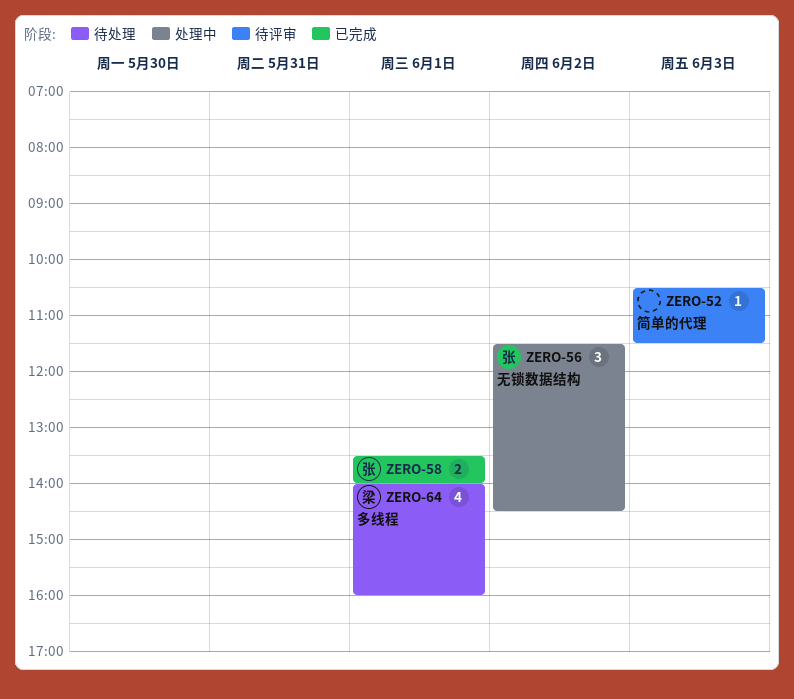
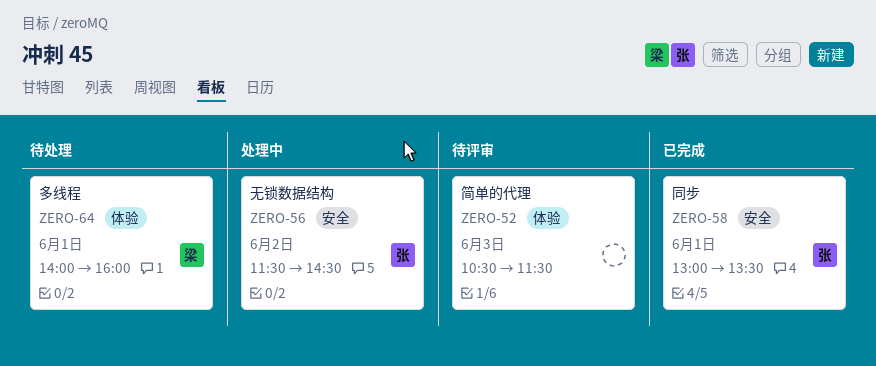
ZERO-58, begins: 13:30 -> 13:00
ZERO-58, ends: 14:00 -> 13:30

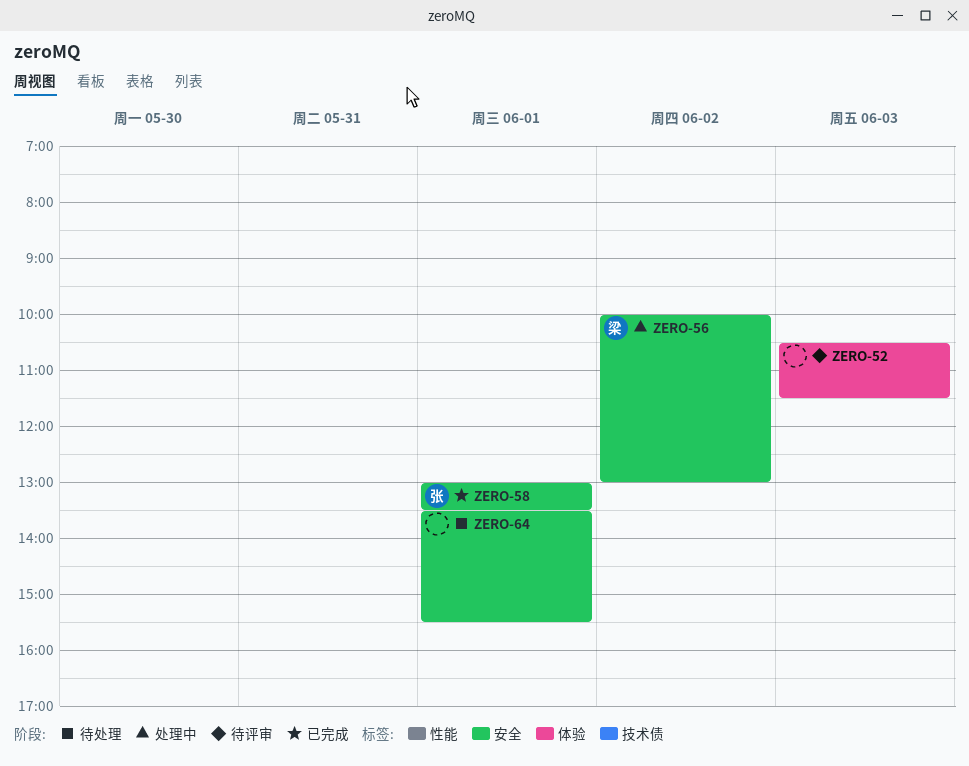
ZERO-56, owner: 张 -> 梁
ZERO-56, begins: 11:30 -> 10:00
ZERO-56, ends: 14:30 -> 13:00
ZERO-64, owner: 梁 -> none
ZERO-64, label: 体验 -> 安全
ZERO-64, begins: 14:00 -> 13:30
ZERO-64, ends: 16:00 -> 15:30

